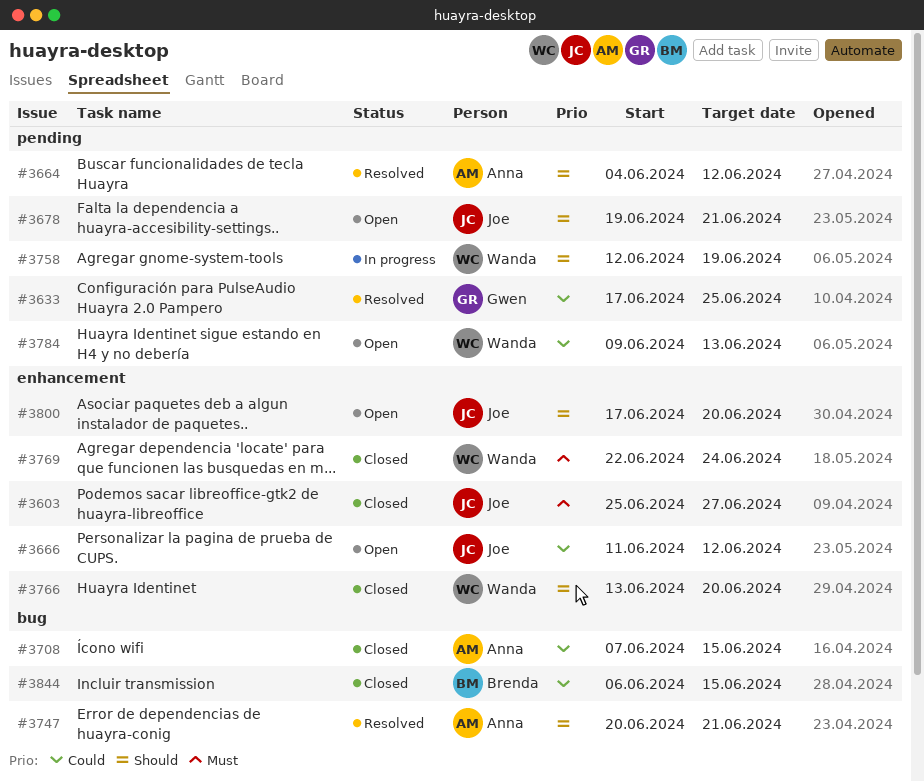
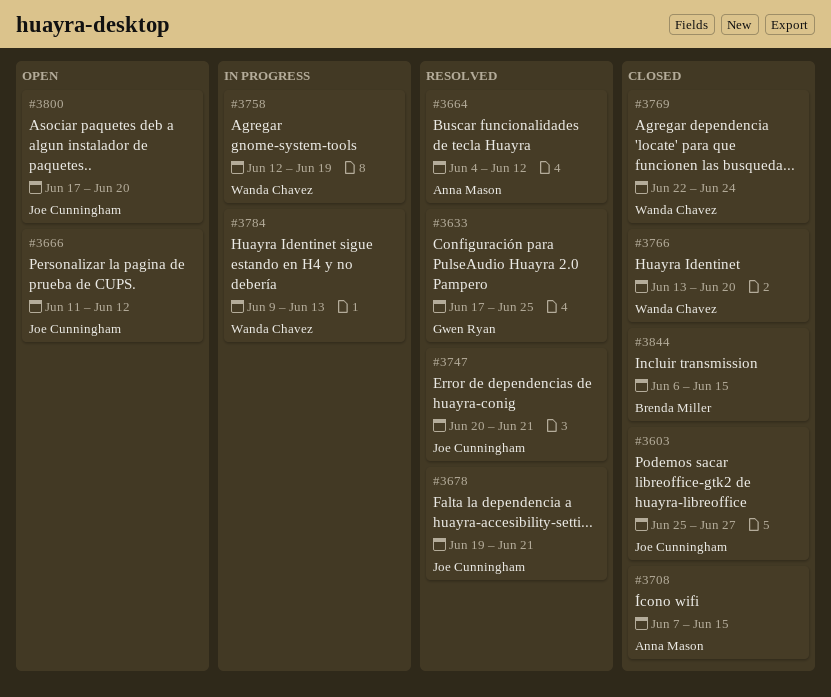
#3678, status: Open -> Resolved
#3747, owner: Anna Mason -> Joe Cunningham
#3784, status: Open -> In progress

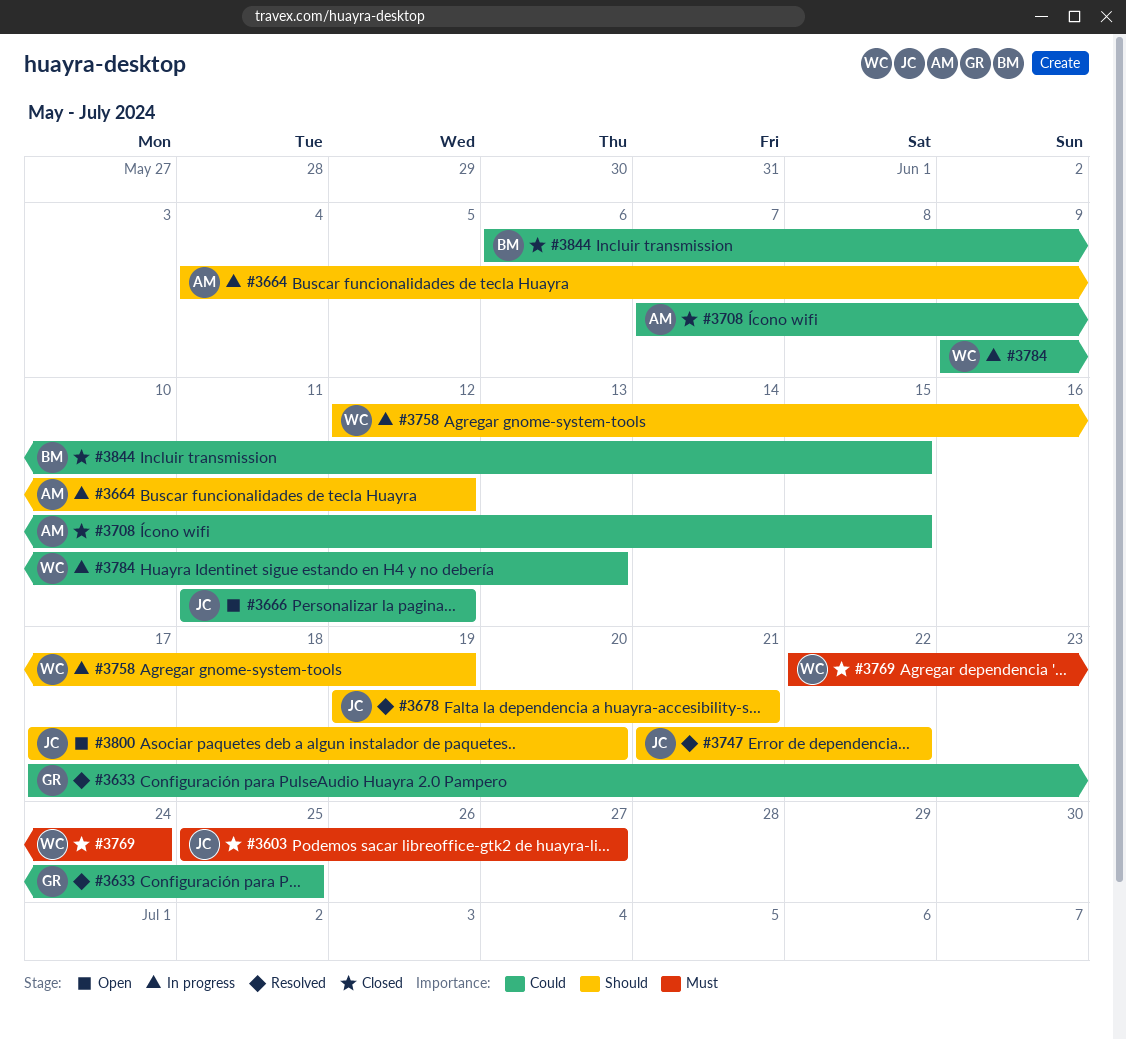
#3664, status: Resolved -> In progress
#3747, start: Jun 20 -> Jun 21
#3747, due: Jun 21 -> Jun 22
#3766: present -> none

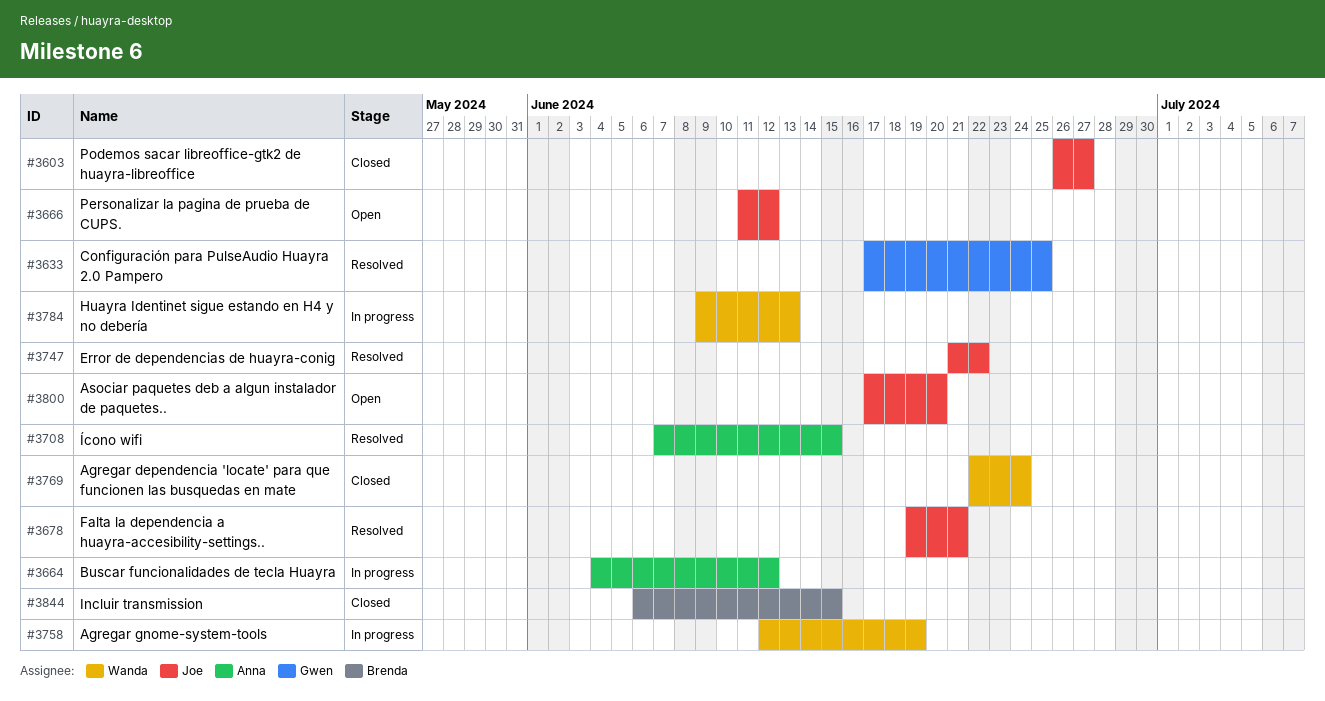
#3603, start: Jun 25 -> Jun 26
#3708, status: Closed -> Resolved

